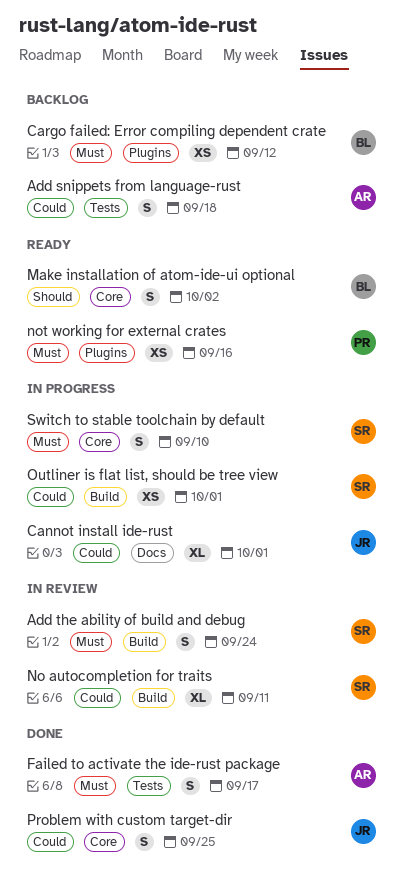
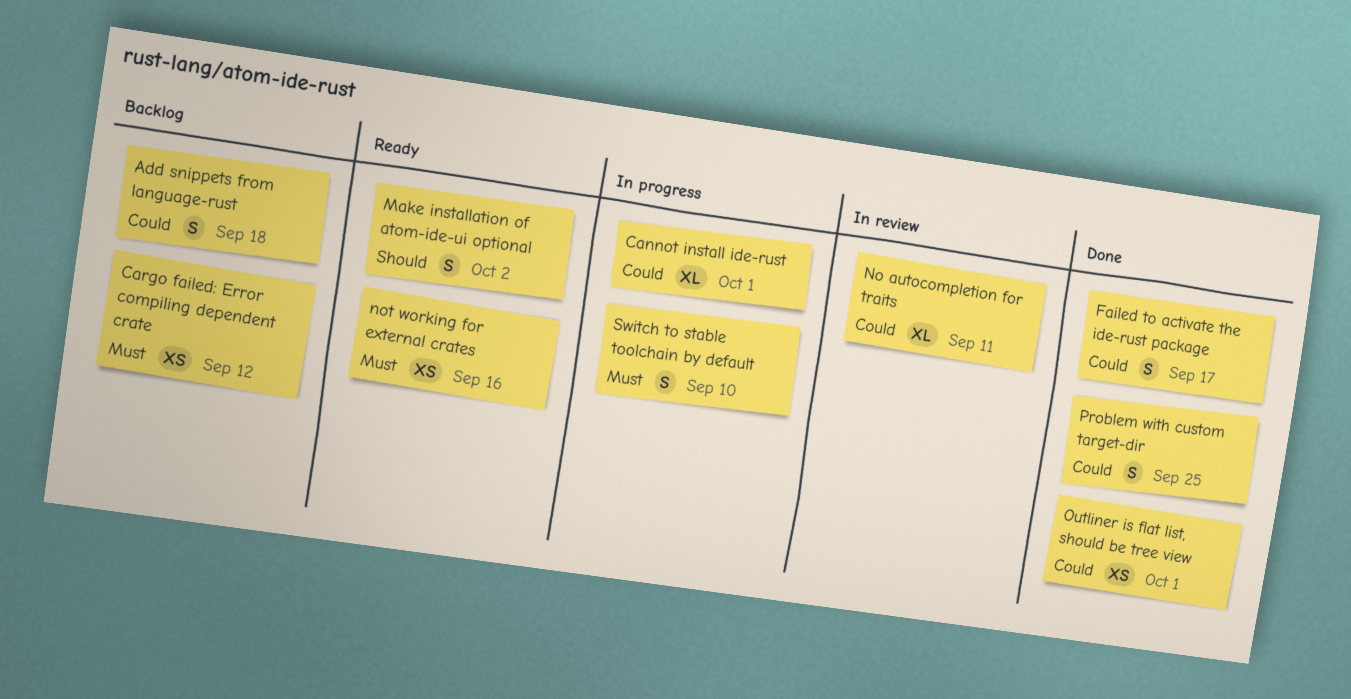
Add the ability of build and debug: present -> none
Failed to activate the ide-rust package, priority: Must -> Could
Outliner is flat list, should be tree view, status: In progress -> Done

